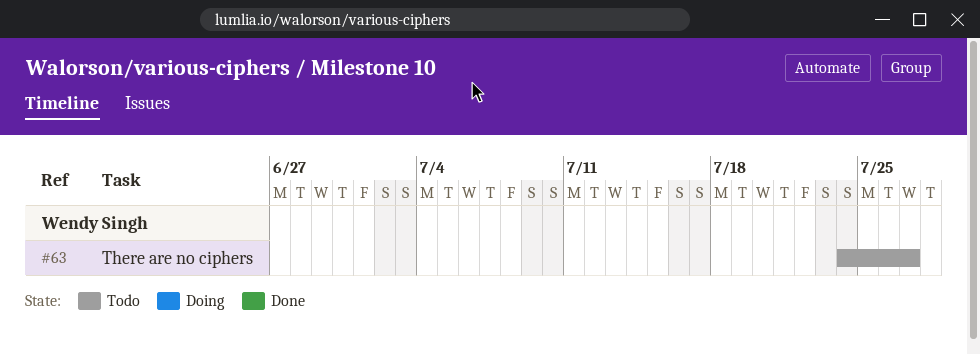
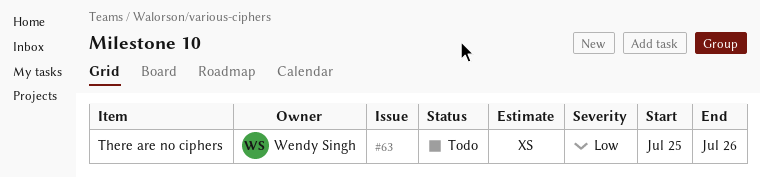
#63, start: Jul 24 -> Jul 25
#63, due: Jul 27 -> Jul 26

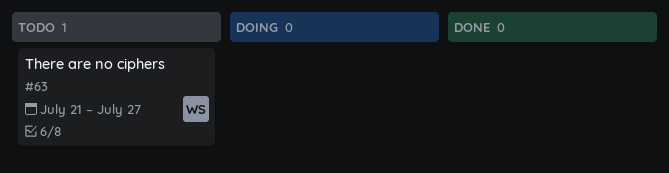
#63, start: Jul 25 -> Jul 21
#63, due: Jul 26 -> Jul 27

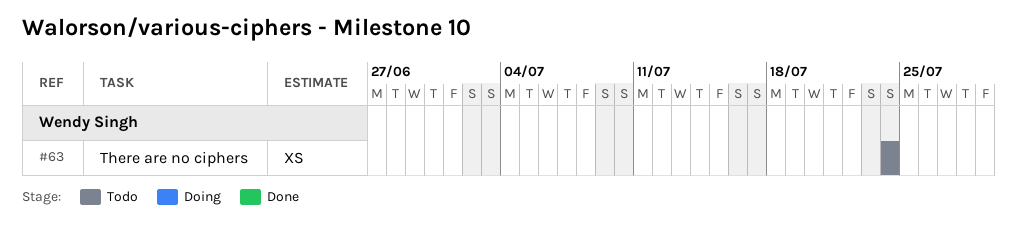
#63, start: Jul 21 -> Jul 24
#63, due: Jul 27 -> Jul 24

